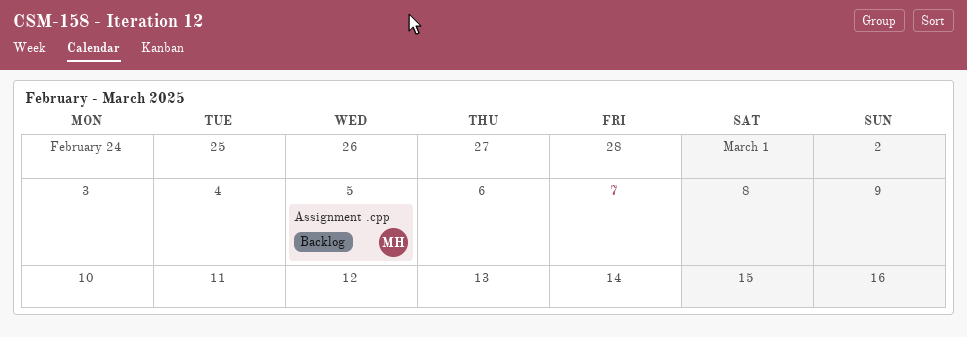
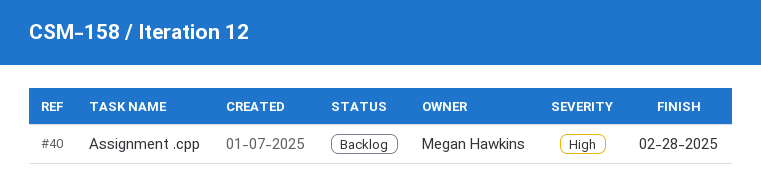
Assignment .cpp, due: Mar 5 -> Feb 28

